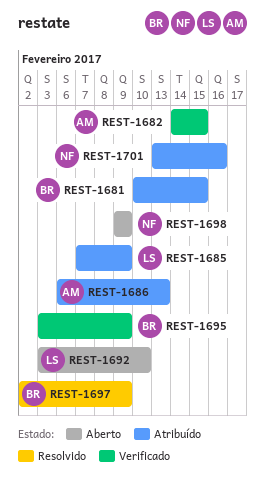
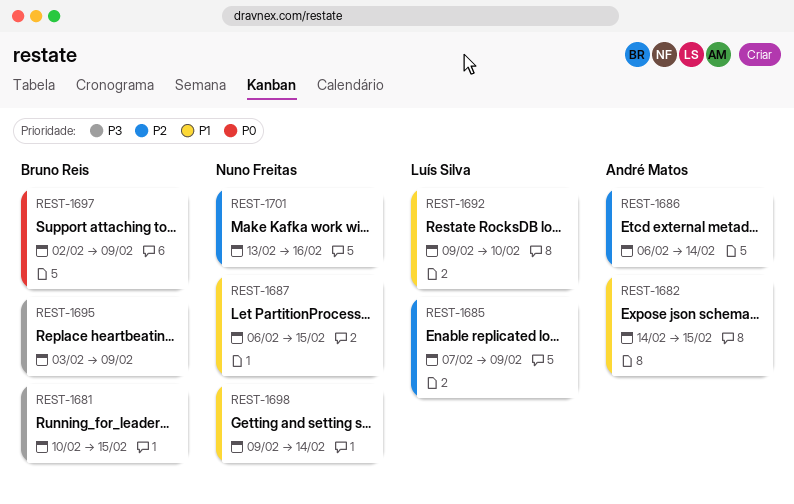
REST-1686, due: Feb 13 -> Feb 14
REST-1687: none -> present
REST-1692, start: Feb 3 -> Feb 9
REST-1698, due: Feb 9 -> Feb 14

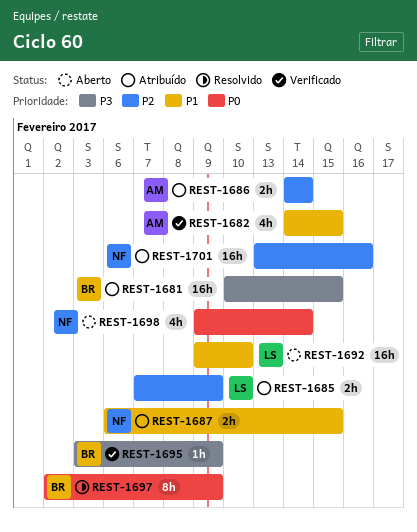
REST-1686, start: Feb 6 -> Feb 14
REST-1698, priority: P1 -> P0

